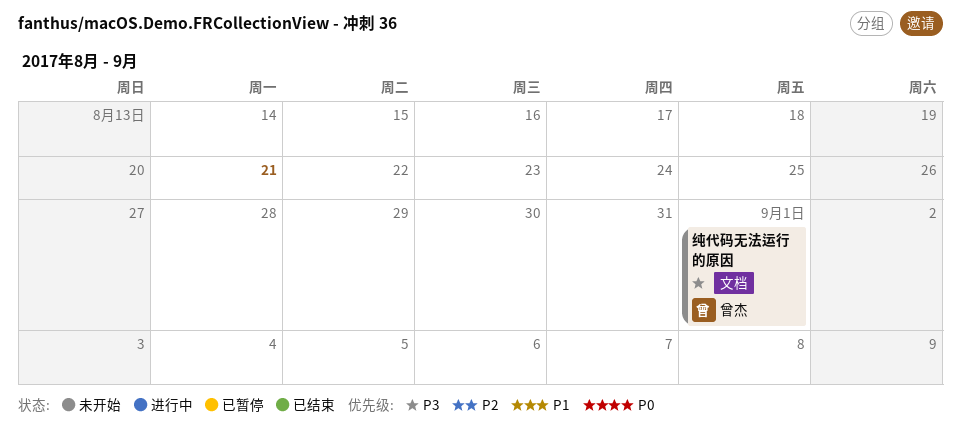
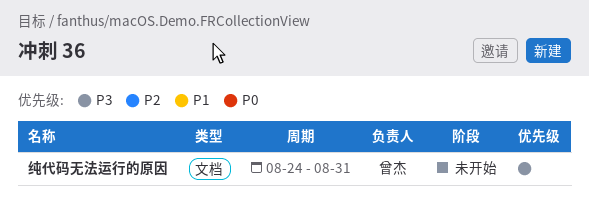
纯代码无法运行的原因, due: Sep 1 -> Aug 31

